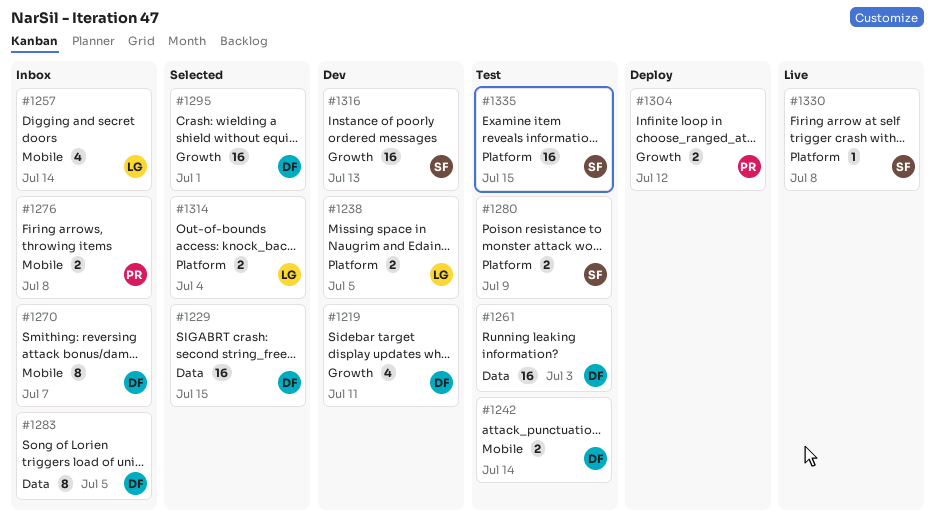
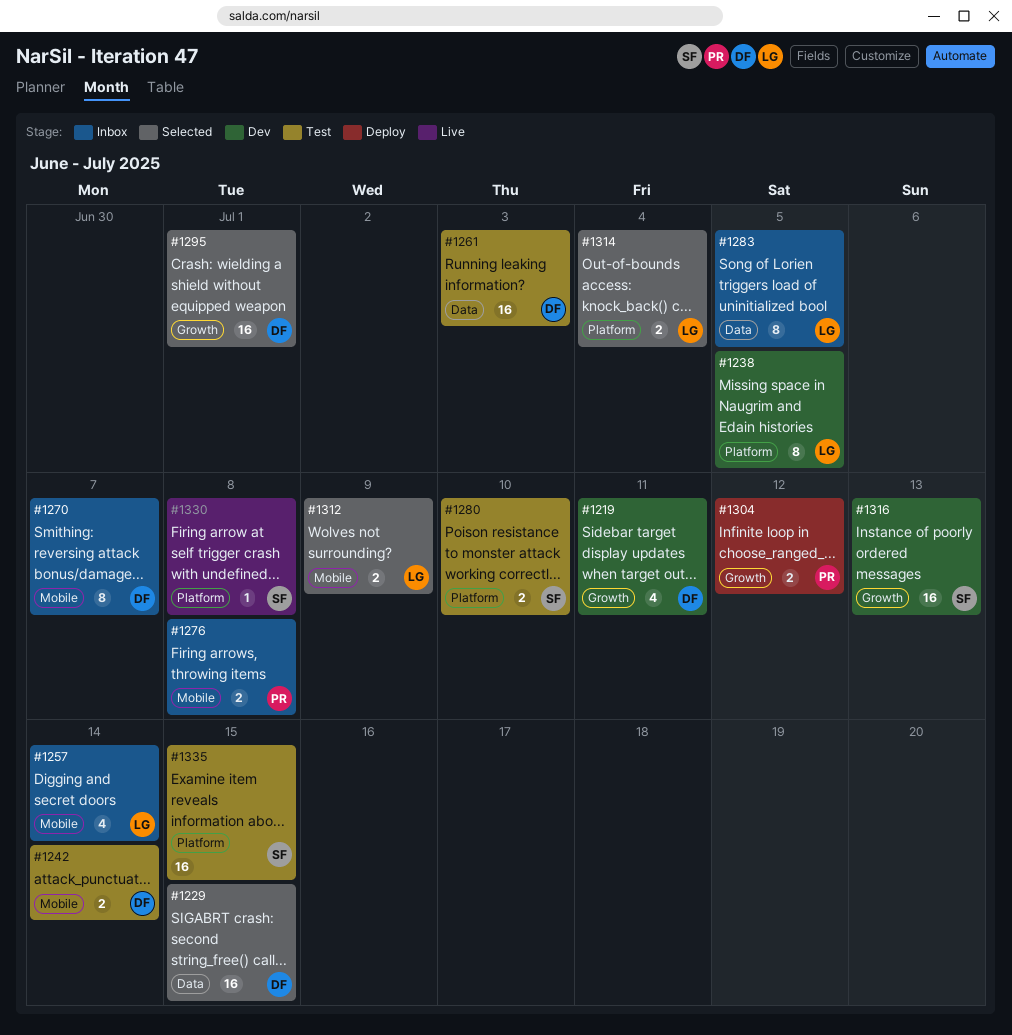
#1238, estimate: 2 -> 8
#1280, due: Jul 9 -> Jul 10
#1283, owner: DF -> LG
#1312: none -> present

